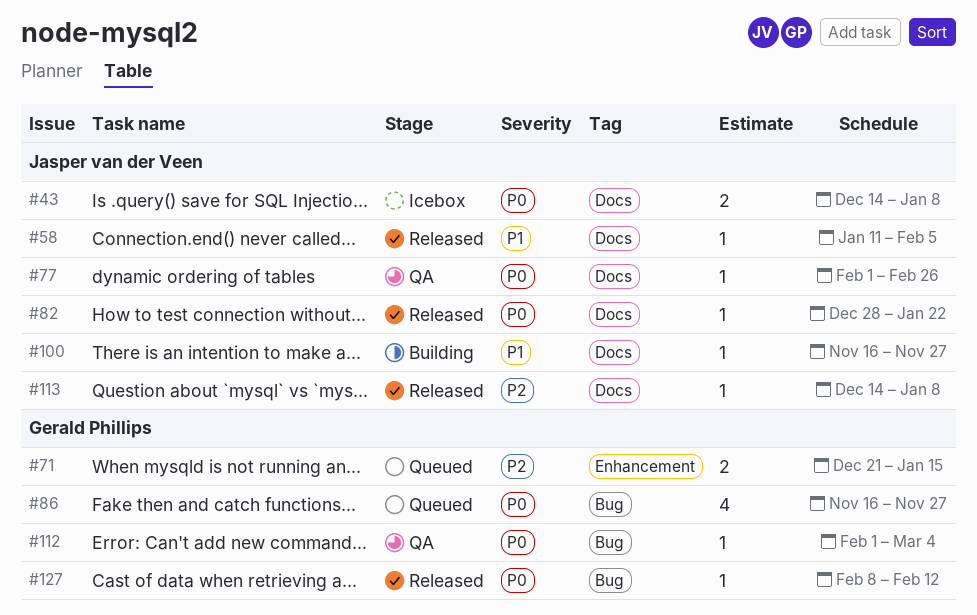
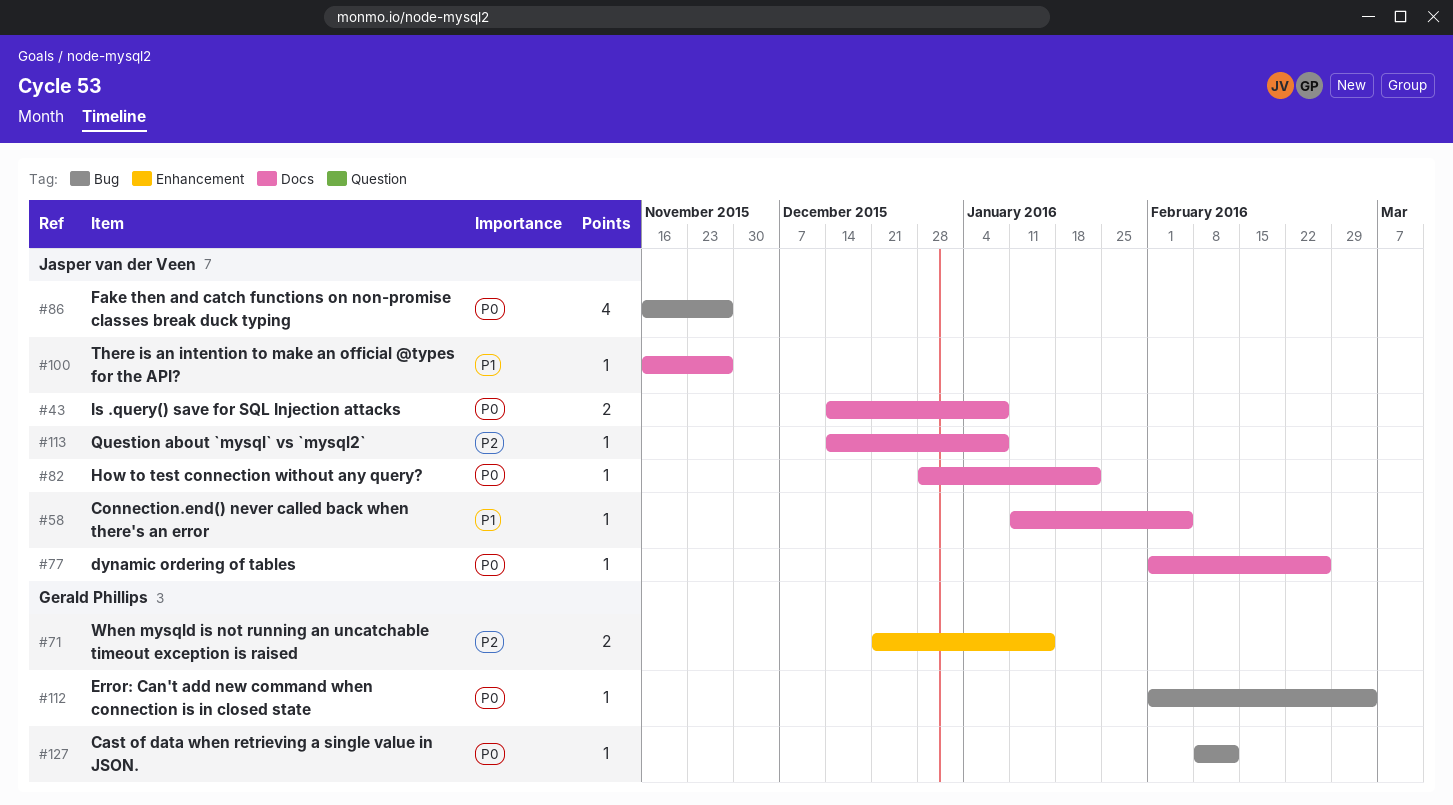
#86, owner: Gerald Phillips -> Jasper van der Veen

